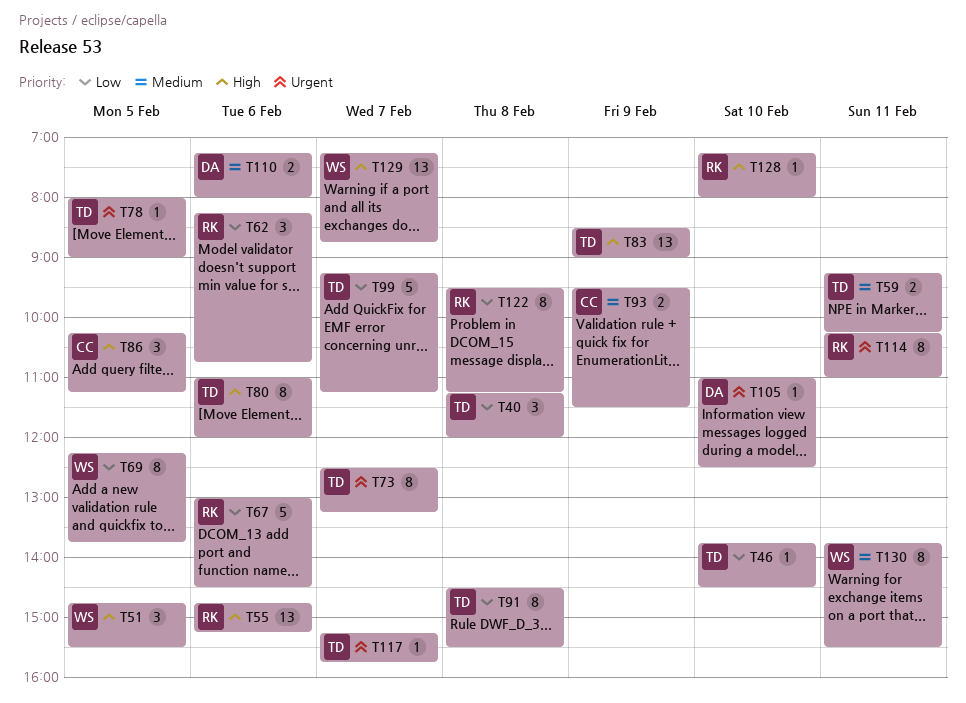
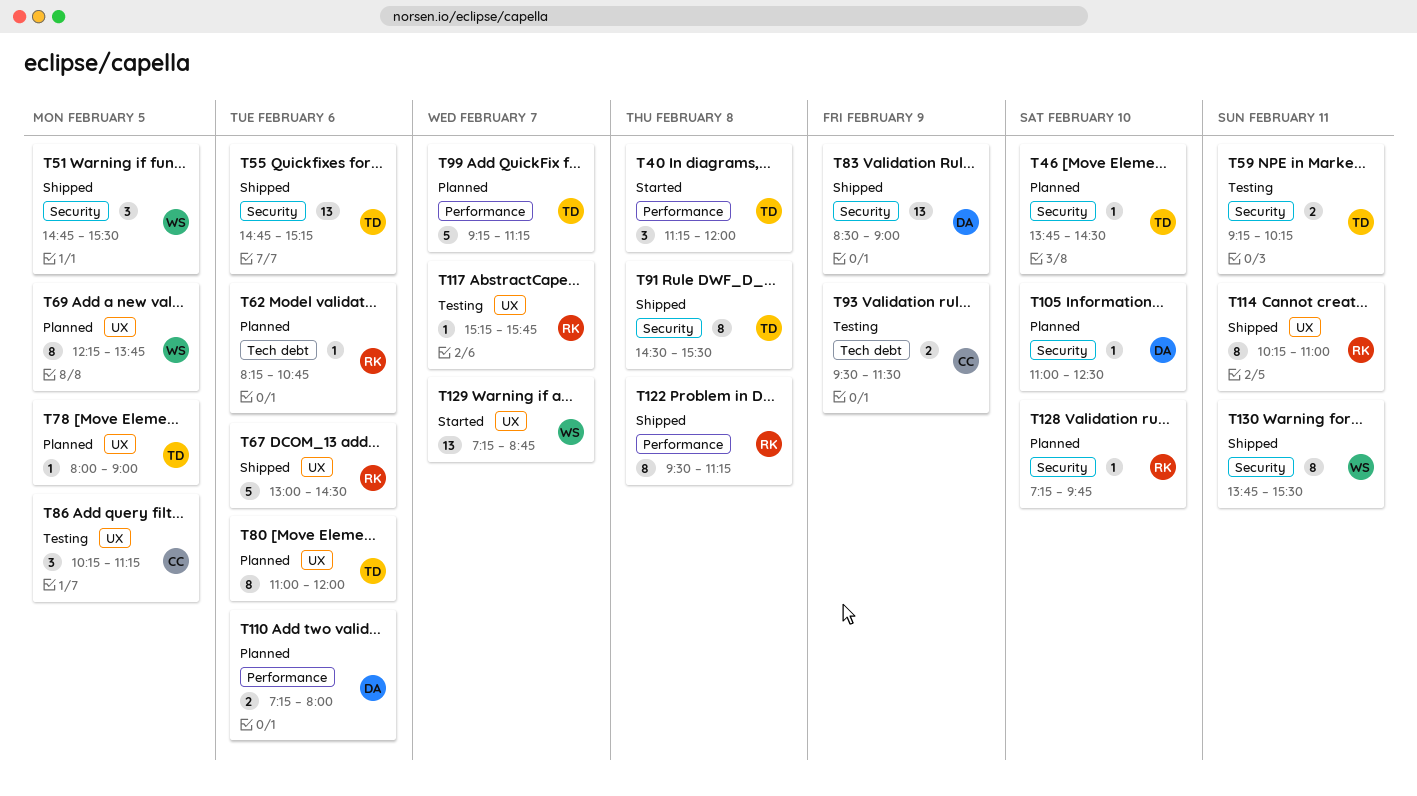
T55, owner: RK -> TD
T62, estimate: 3 -> 1
T73: present -> none
T83, owner: TD -> DA
T117, owner: TD -> RK
T128, ends: 08:00 -> 09:45

